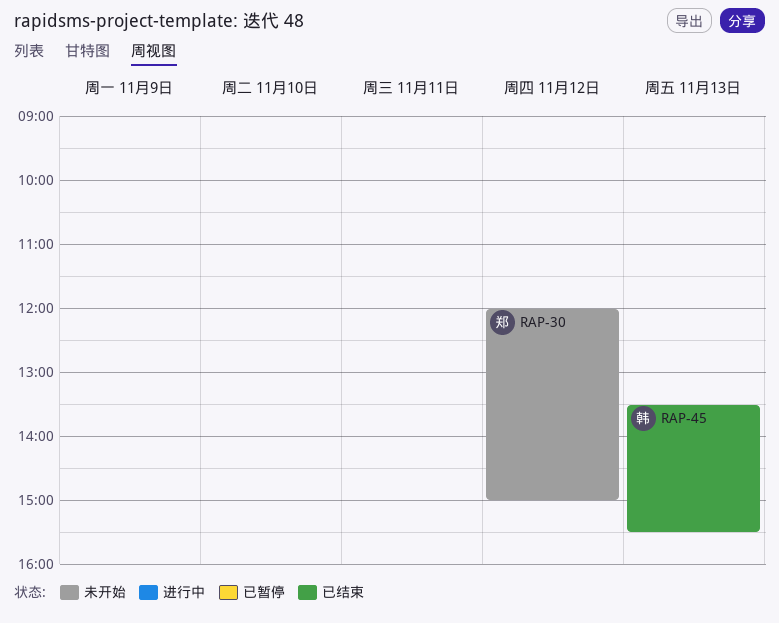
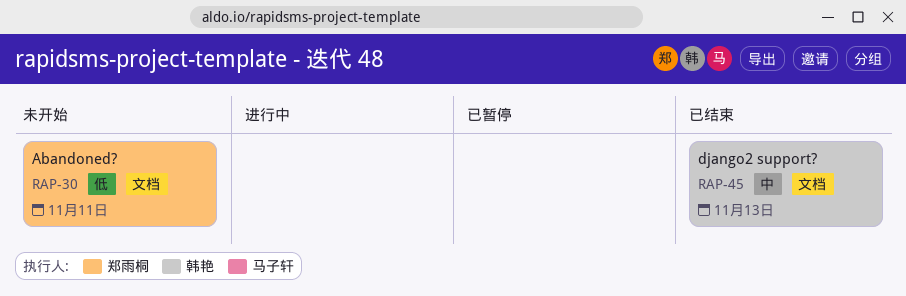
RAP-30, day: Nov 12 -> Nov 11

